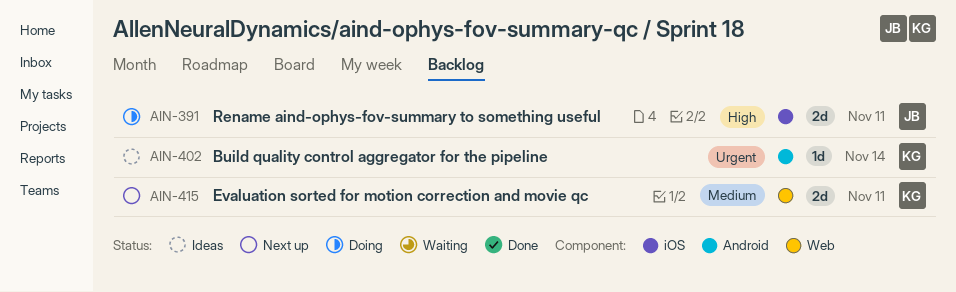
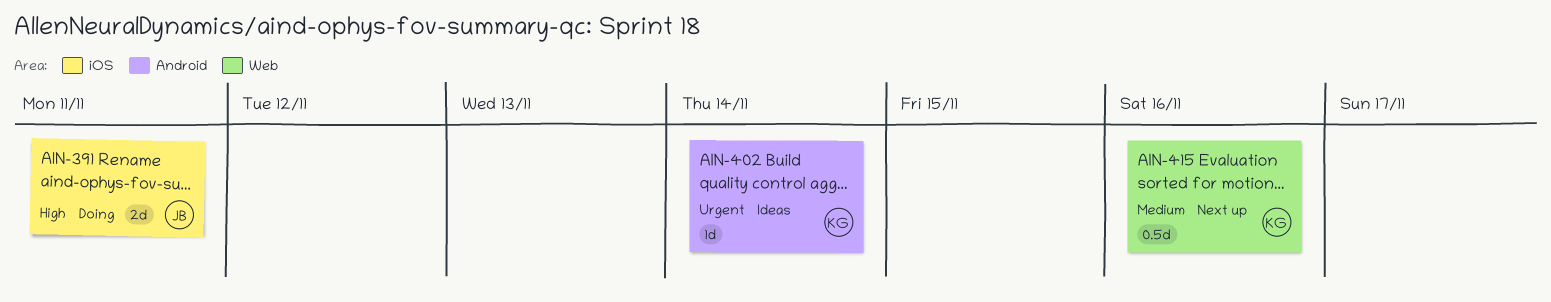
AIN-415, estimate: 2d -> 0.5d
AIN-415, due: Nov 11 -> Nov 16

